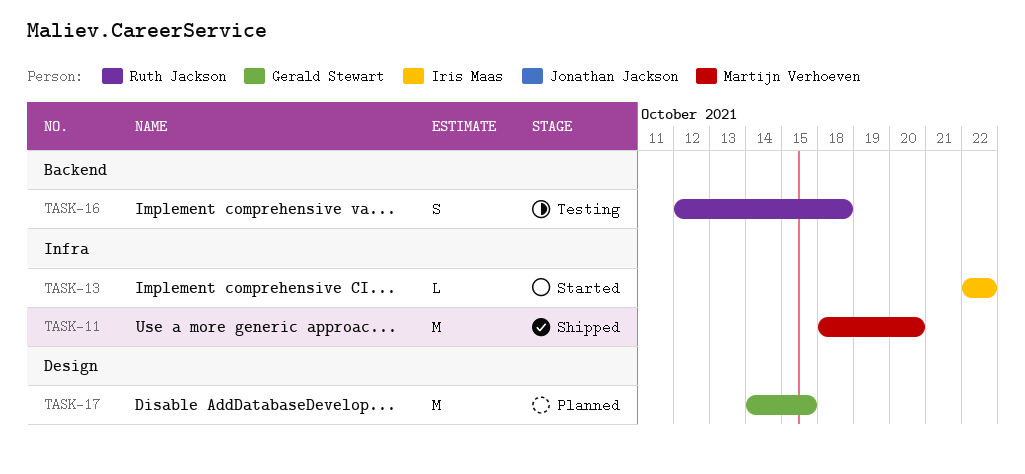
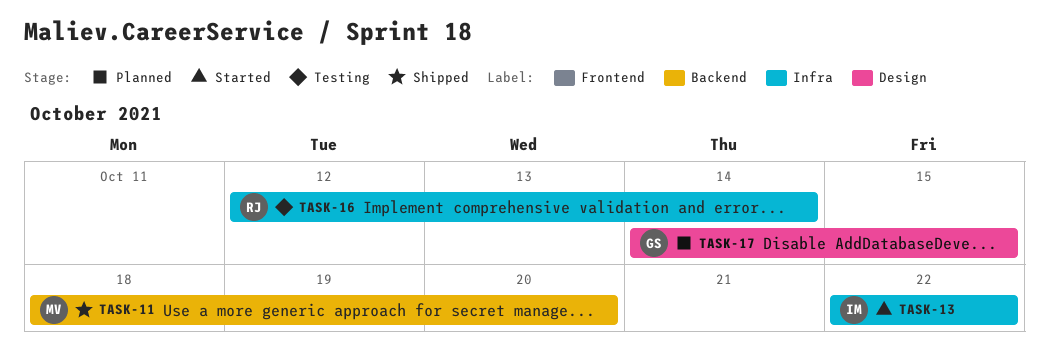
TASK-11, label: Infra -> Backend
TASK-16, label: Backend -> Infra
TASK-16, due: Oct 18 -> Oct 14

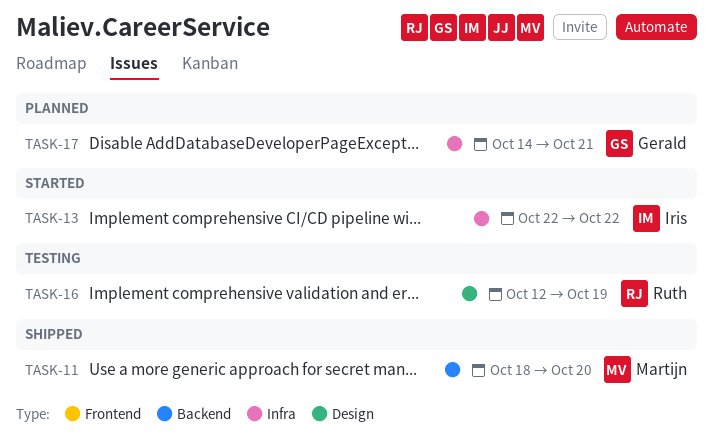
TASK-16, label: Infra -> Design
TASK-16, due: Oct 14 -> Oct 19
TASK-17, label: Design -> Infra
TASK-17, due: Oct 15 -> Oct 21

